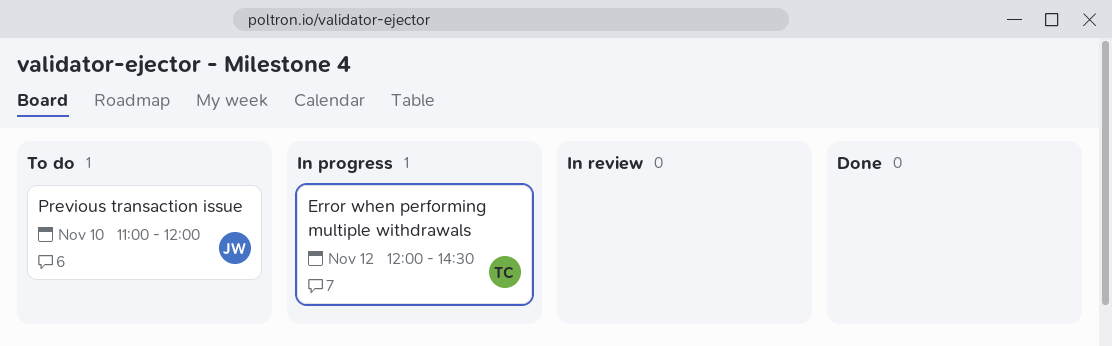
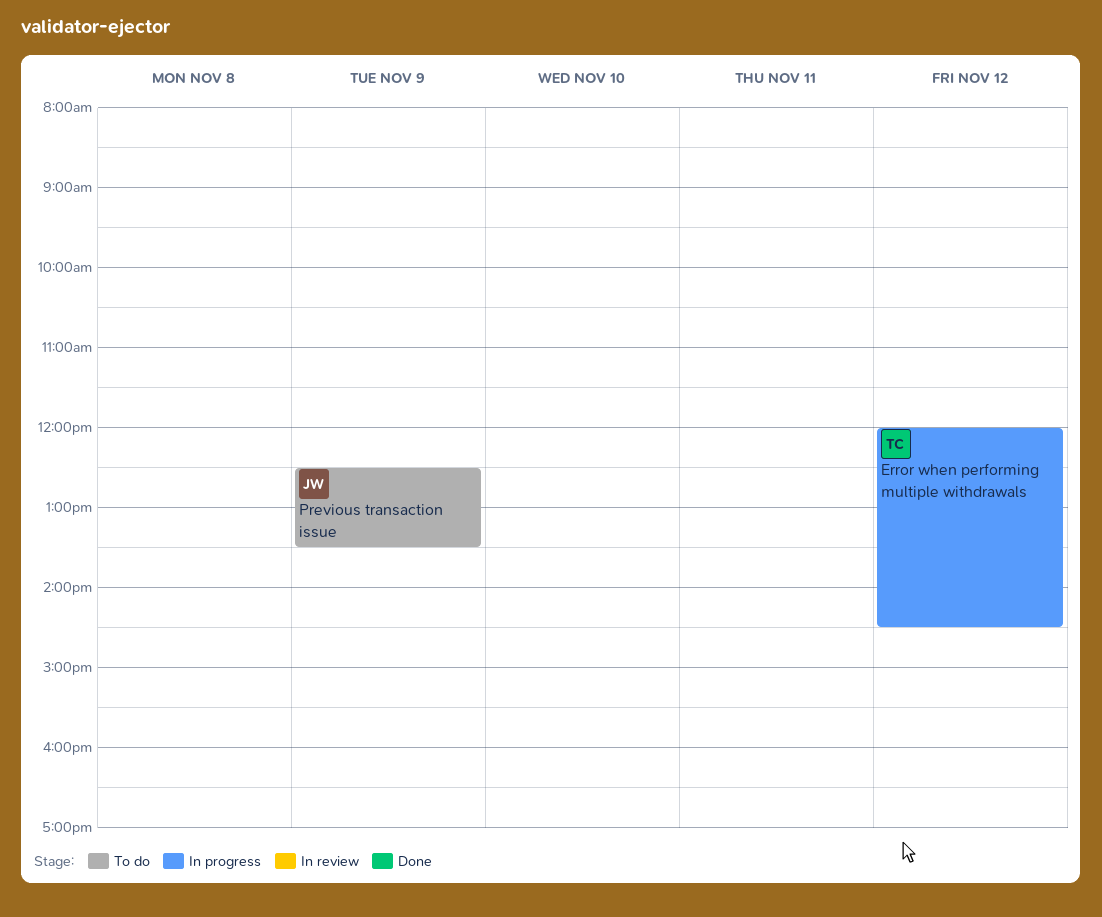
Previous transaction issue, day: Nov 10 -> Nov 9
Previous transaction issue, begins: 11:00 -> 12:30
Previous transaction issue, ends: 12:00 -> 13:30

